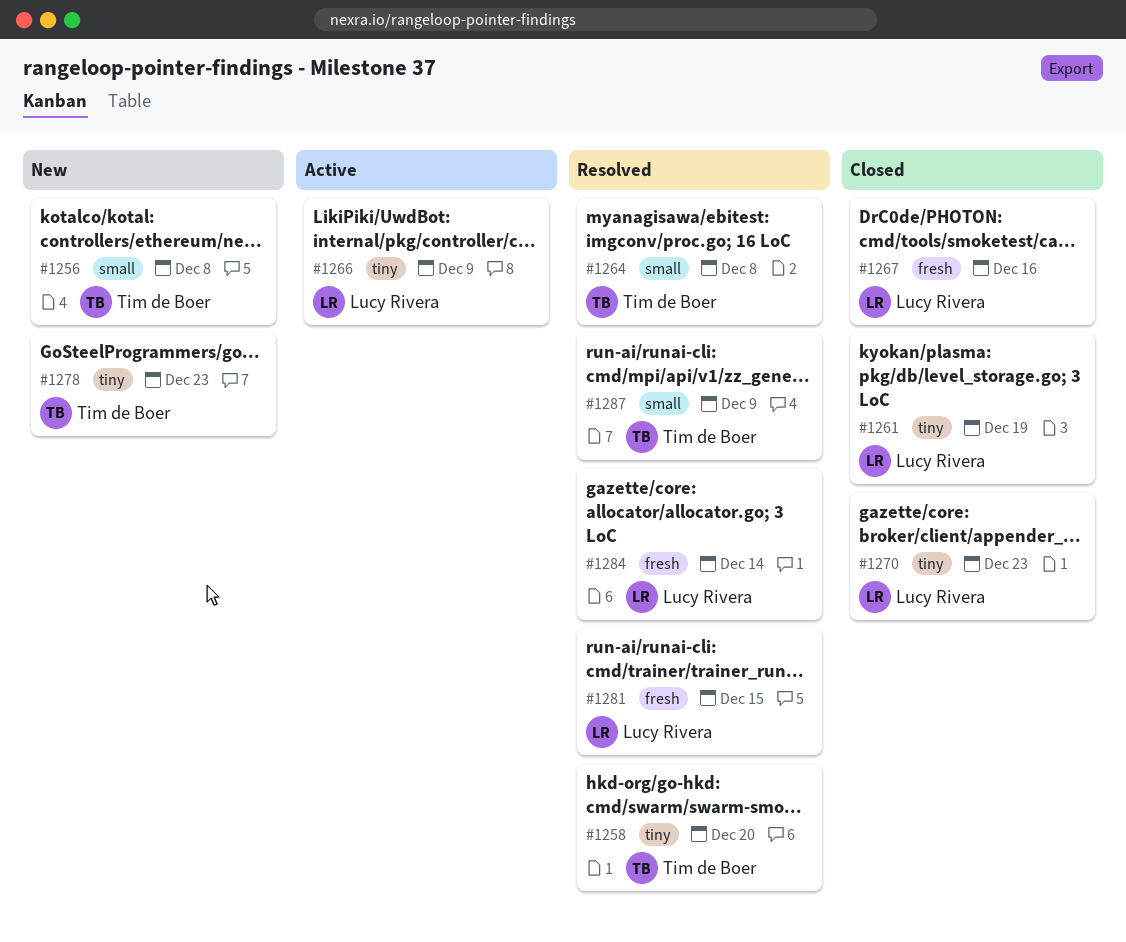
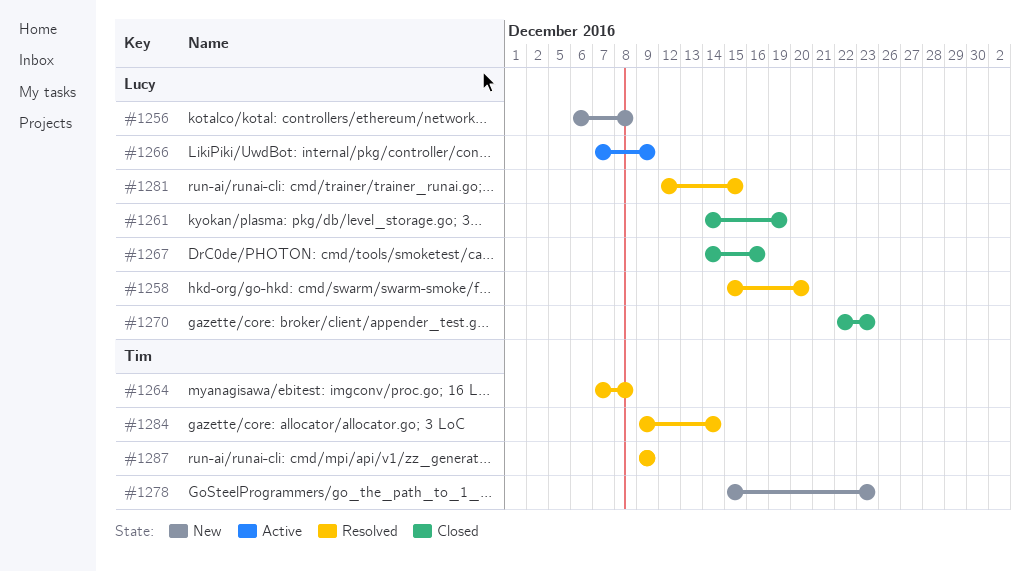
#1256, owner: Tim de Boer -> Lucy Rivera
#1258, owner: Tim de Boer -> Lucy Rivera
#1284, owner: Lucy Rivera -> Tim de Boer

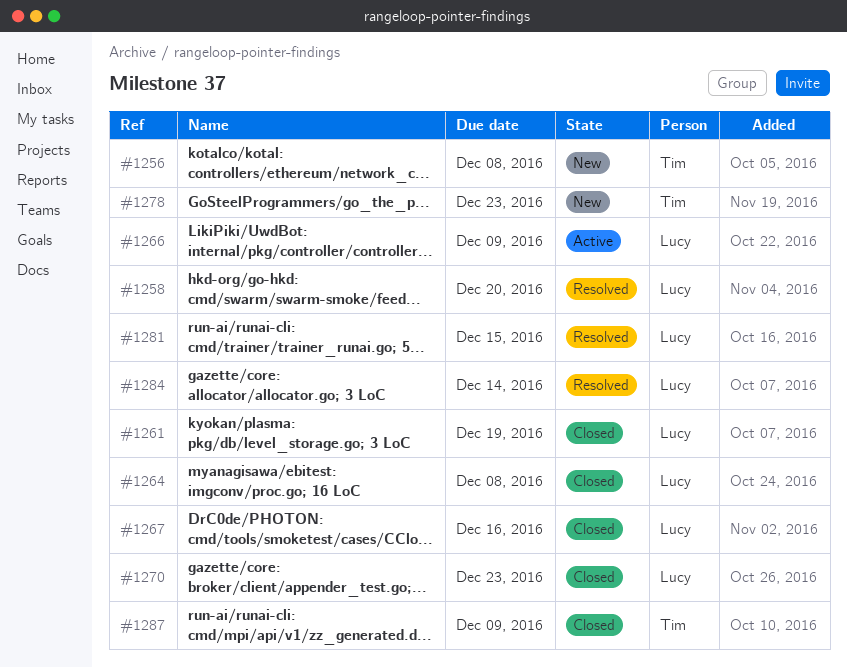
#1256, owner: Lucy -> Tim
#1264, status: Resolved -> Closed
#1264, owner: Tim -> Lucy
#1284, owner: Tim -> Lucy
#1287, status: Resolved -> Closed

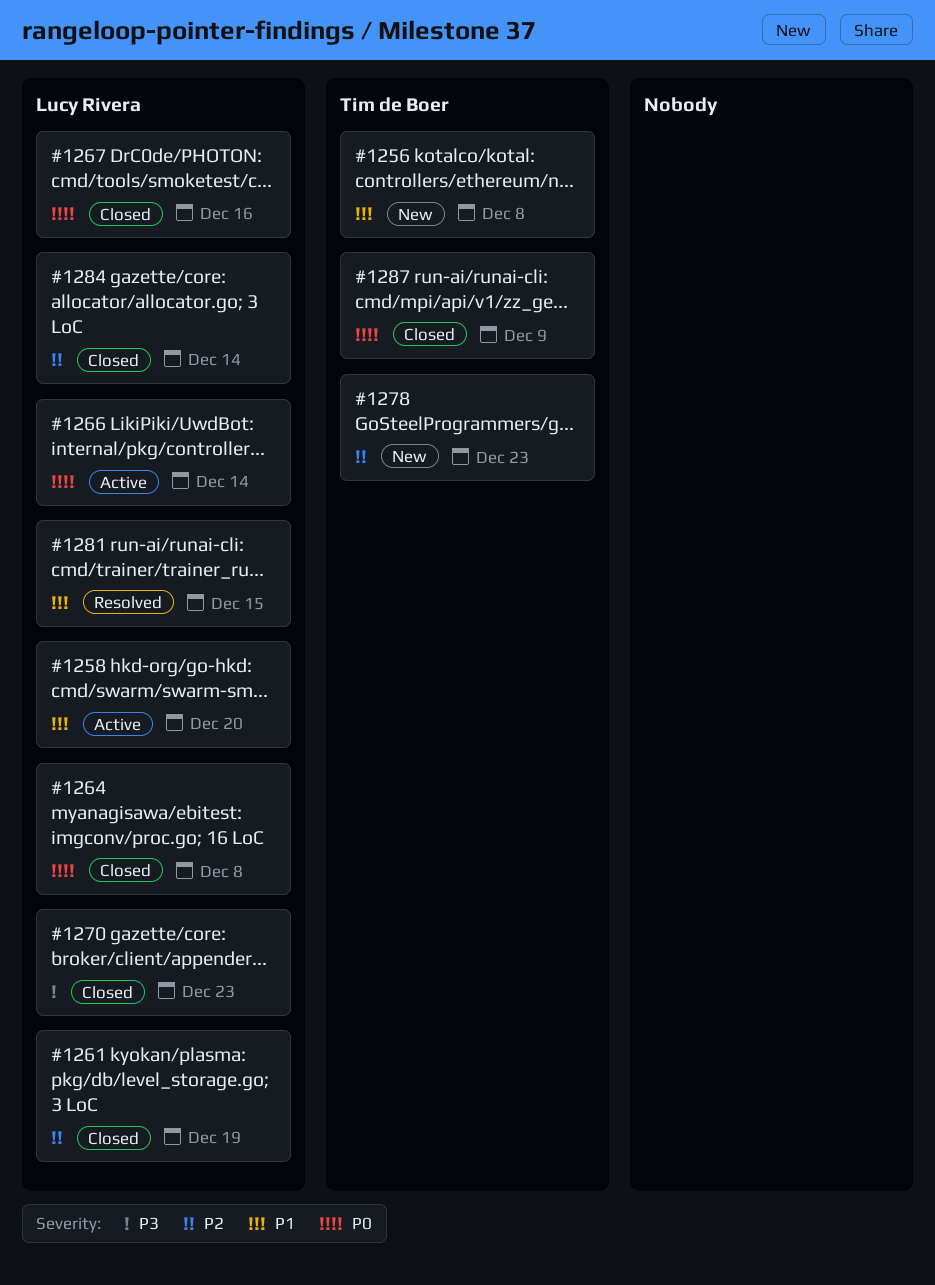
#1258, status: Resolved -> Active
#1266, due: Dec 9 -> Dec 14
#1284, status: Resolved -> Closed

